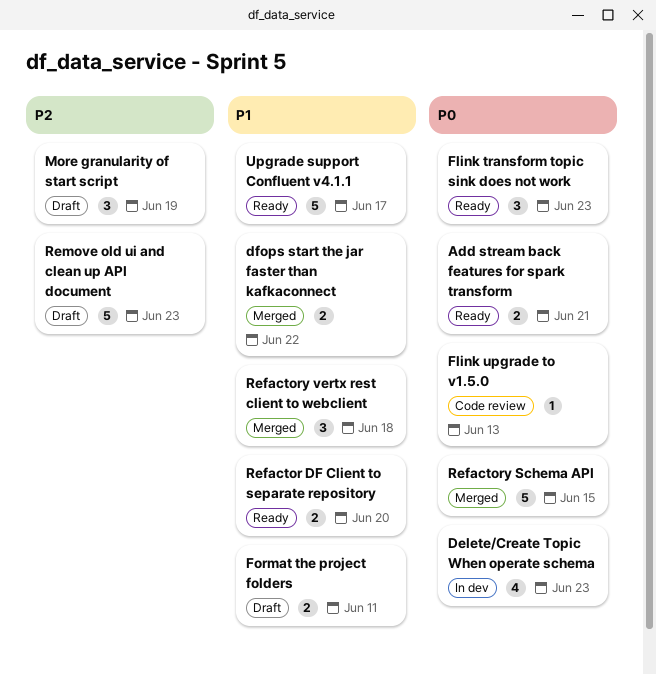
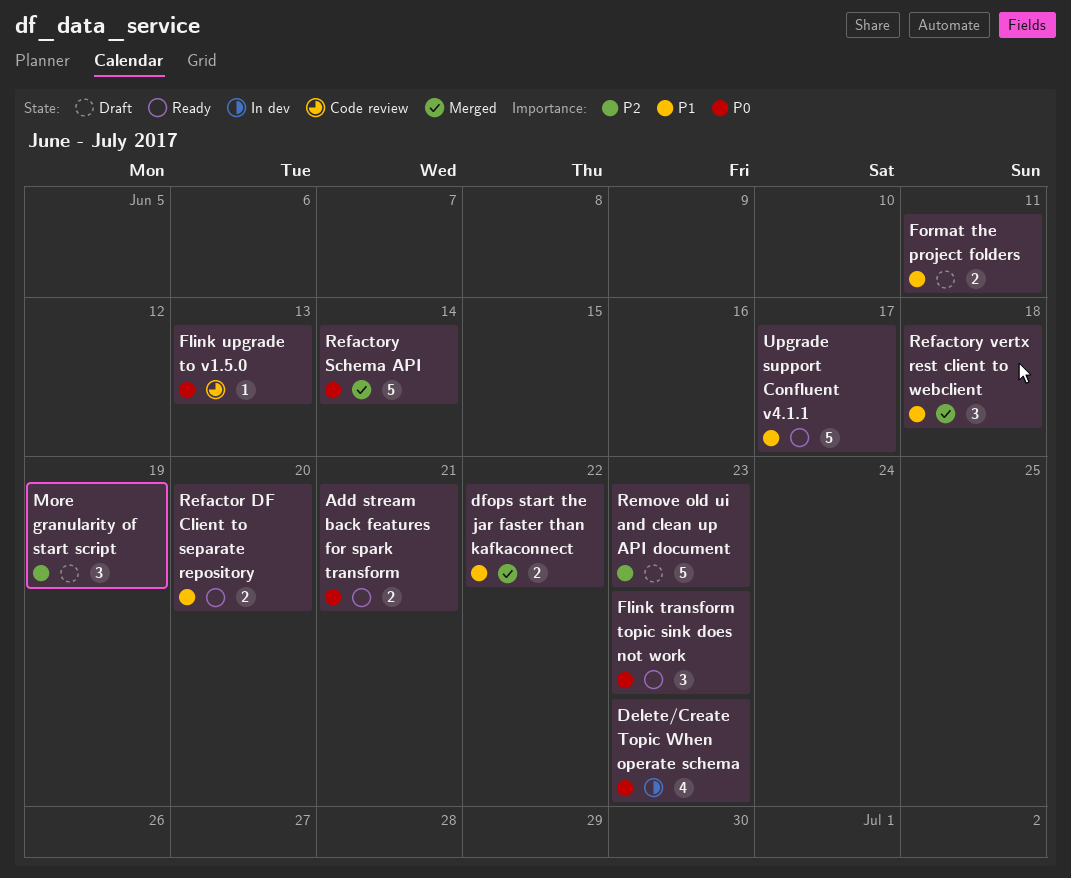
Refactory Schema API, due: Jun 15 -> Jun 14

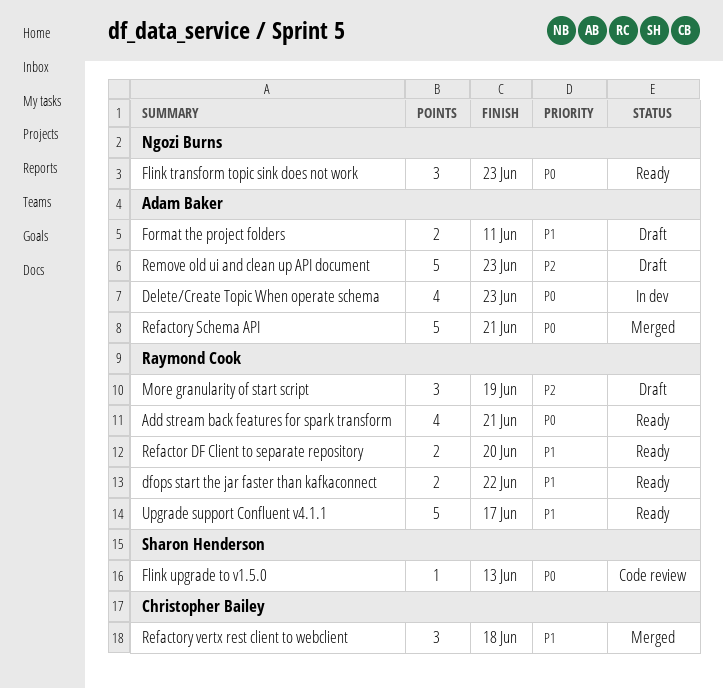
Add stream back features for spark transform, estimate: 2 -> 4
dfops start the jar faster than kafkaconnect, status: Merged -> Ready
Refactory Schema API, due: Jun 14 -> Jun 21

